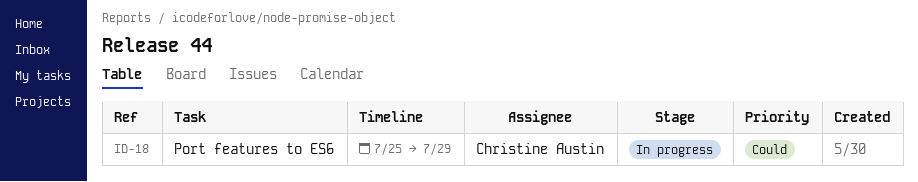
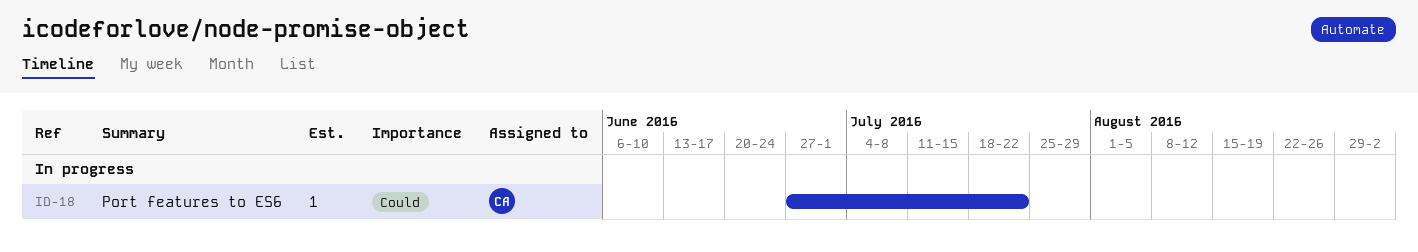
ID-18, start: Jul 25 -> Jun 27
ID-18, due: Jul 29 -> Jul 22

